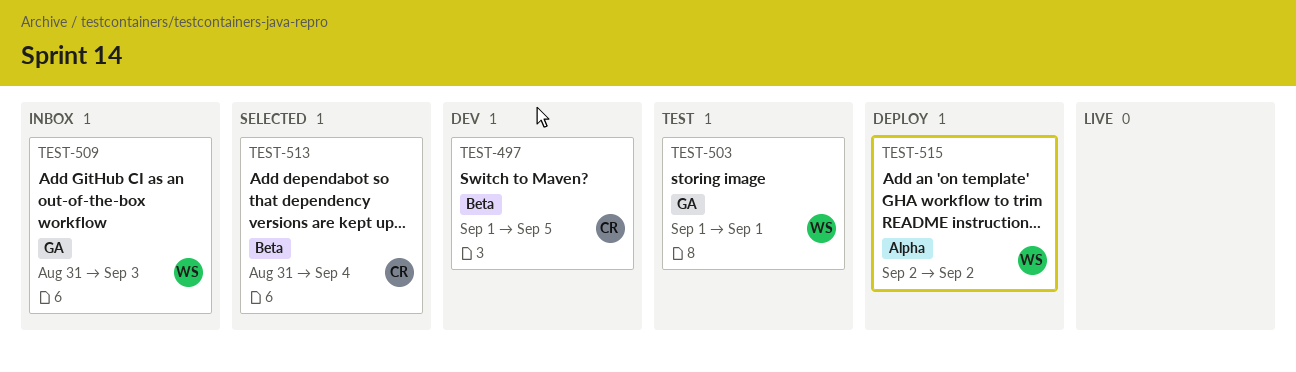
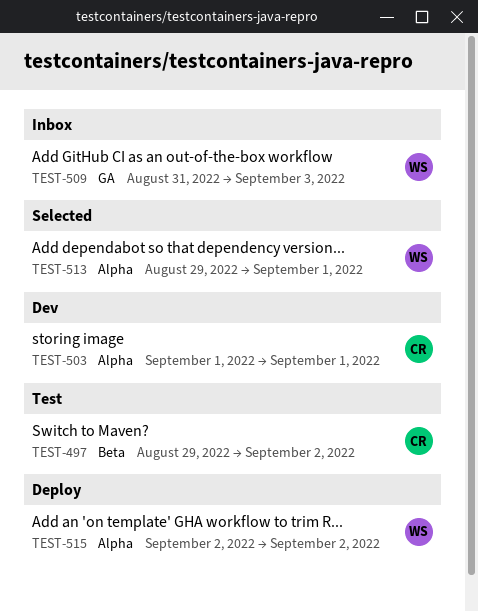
TEST-497, status: Dev -> Test
TEST-497, start: Sep 1 -> Aug 29
TEST-497, due: Sep 5 -> Sep 2
TEST-503, status: Test -> Dev
TEST-503, owner: WS -> CR
TEST-503, label: GA -> Alpha
TEST-513, owner: CR -> WS
TEST-513, label: Beta -> Alpha
TEST-513, start: Aug 31 -> Aug 29
TEST-513, due: Sep 4 -> Sep 1

